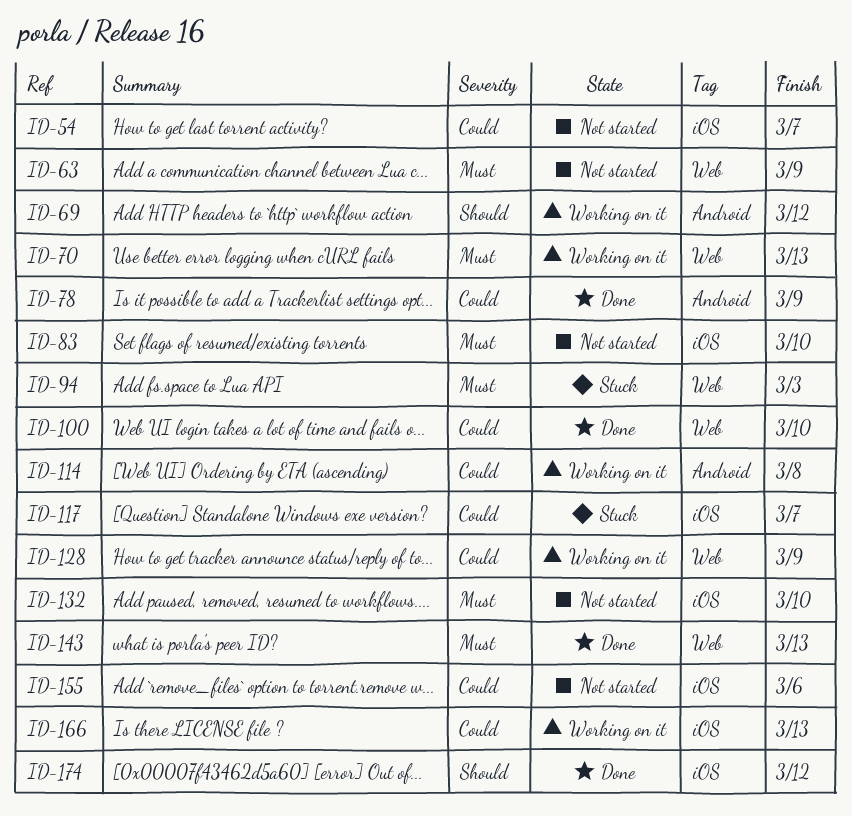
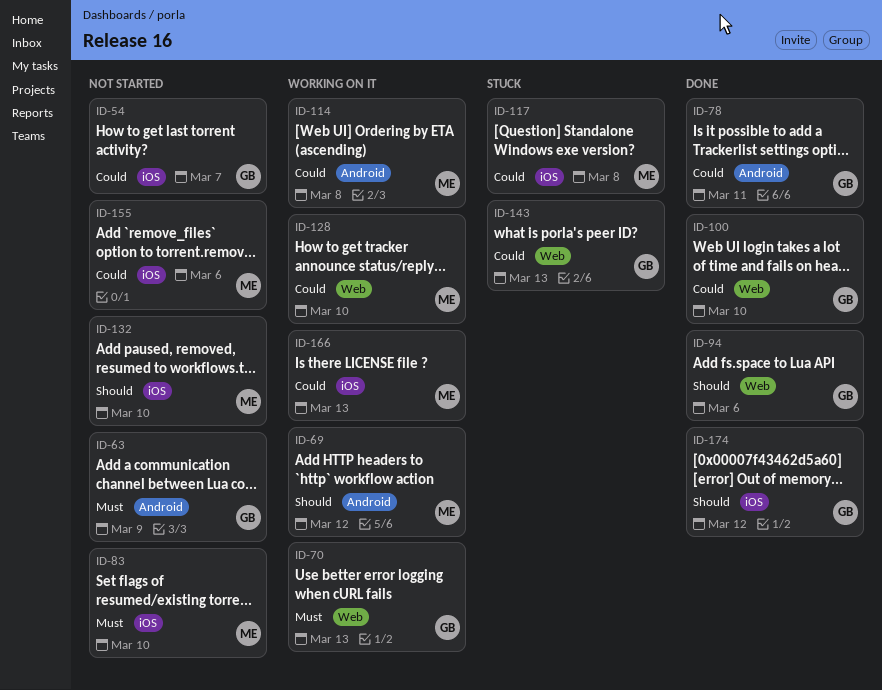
ID-63, label: Web -> Android
ID-78, due: Mar 9 -> Mar 11
ID-94, status: Stuck -> Done
ID-94, priority: Must -> Should
ID-94, due: Mar 3 -> Mar 6
ID-117, due: Mar 7 -> Mar 8
ID-128, due: Mar 9 -> Mar 10
ID-132, priority: Must -> Should
ID-143, status: Done -> Stuck
ID-143, priority: Must -> Could

